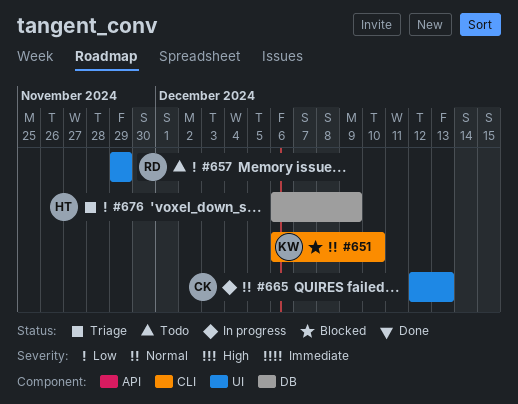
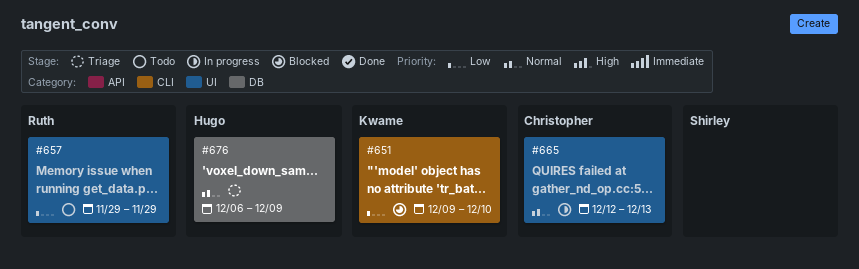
#651, priority: Normal -> Low
#651, start: Dec 6 -> Dec 9
#676, priority: Low -> Normal

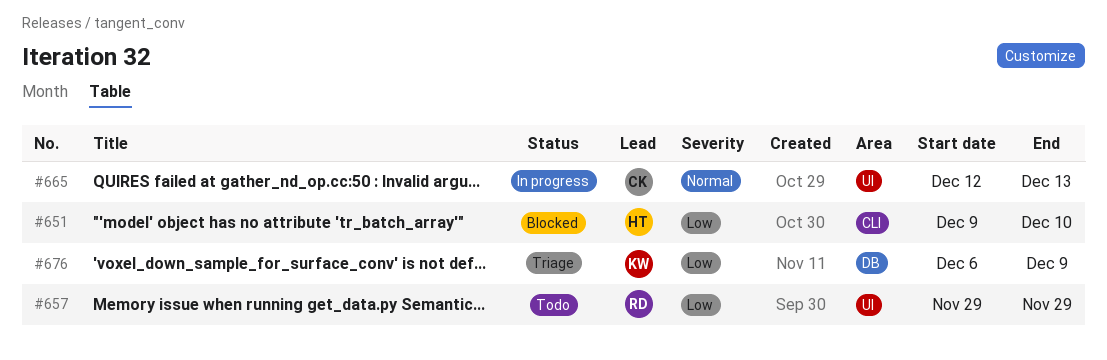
#651, owner: Kwame -> Hugo
#676, owner: Hugo -> Kwame
#676, priority: Normal -> Low

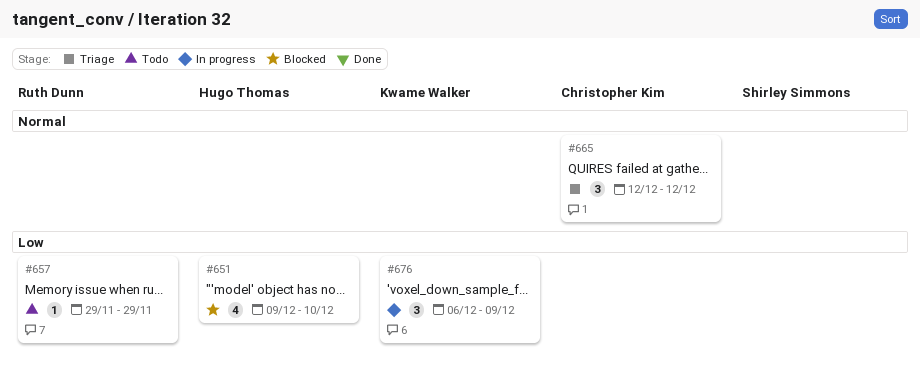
#665, status: In progress -> Triage
#665, due: Dec 13 -> Dec 12
#676, status: Triage -> In progress

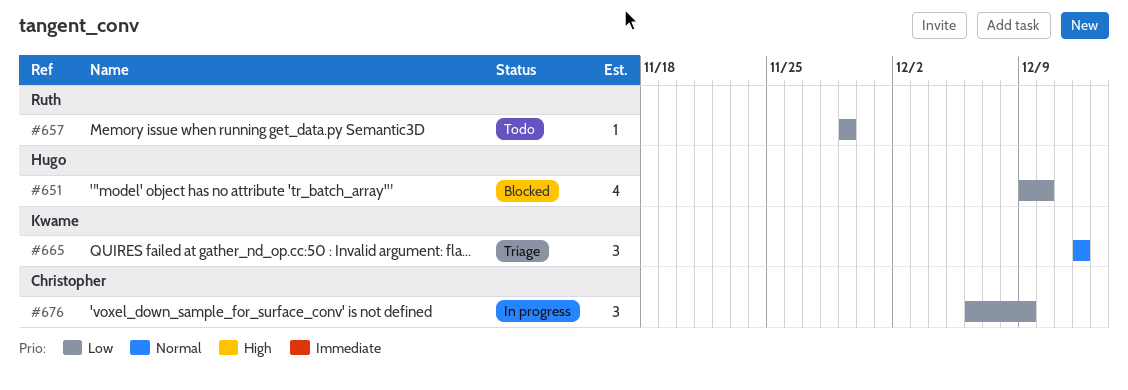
#665, owner: Christopher Kim -> Kwame Walker
#676, owner: Kwame Walker -> Christopher Kim

